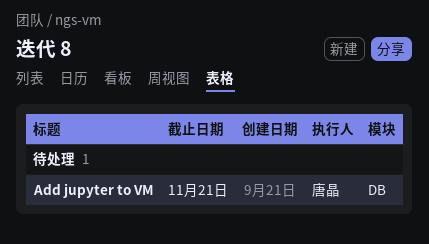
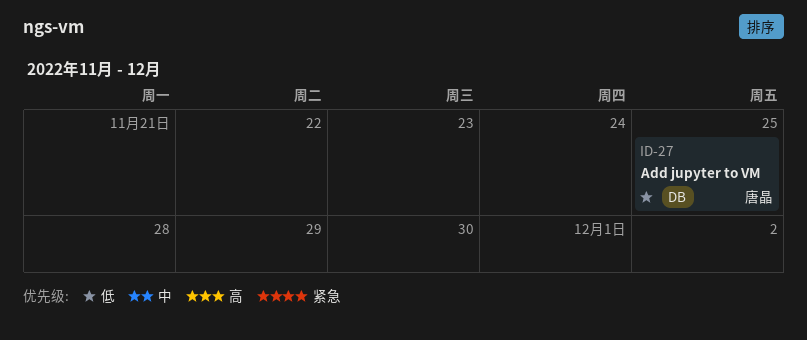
Add jupyter to VM, due: Nov 21 -> Nov 25

